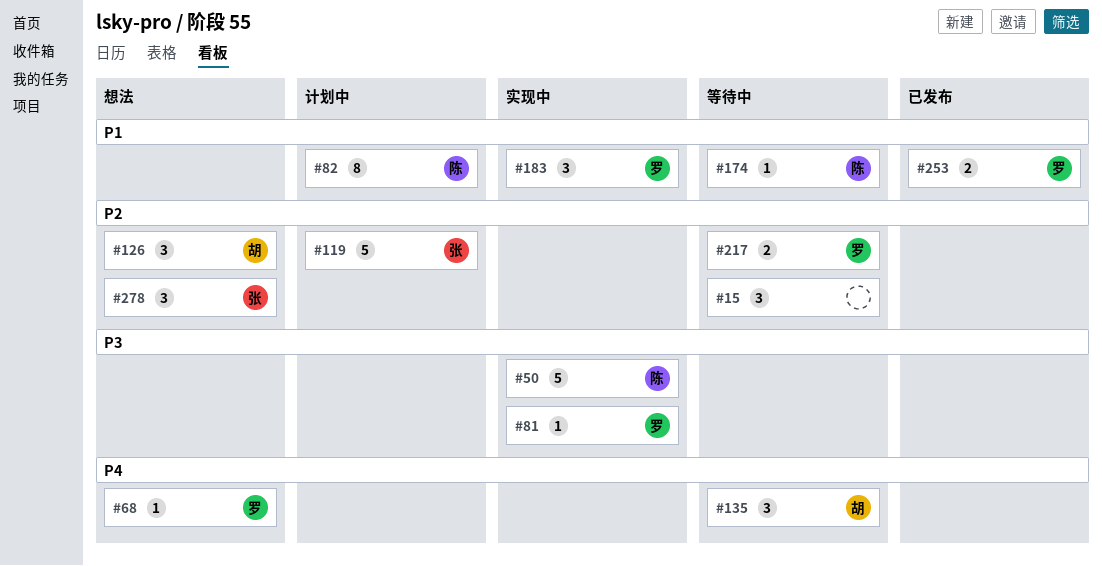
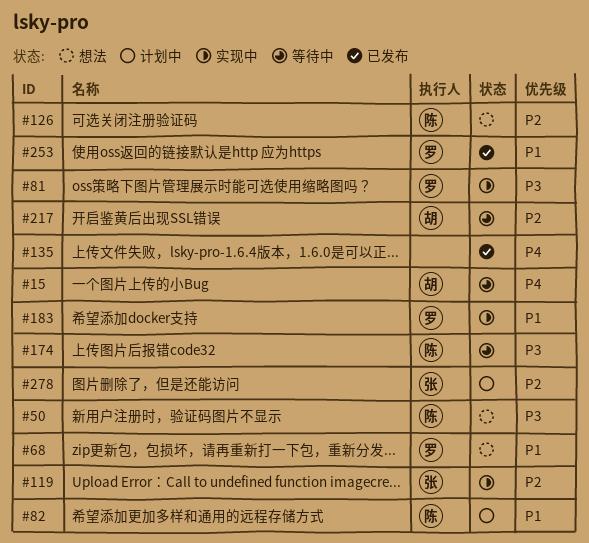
#15, owner: none -> 胡
#15, priority: P2 -> P4
#50, status: 实现中 -> 想法
#68, priority: P4 -> P1
#119, status: 计划中 -> 实现中
#126, owner: 胡 -> 陈
#135, status: 等待中 -> 已发布
#135, owner: 胡 -> none
#174, priority: P1 -> P3
#217, owner: 罗 -> 胡
#278, status: 想法 -> 计划中

